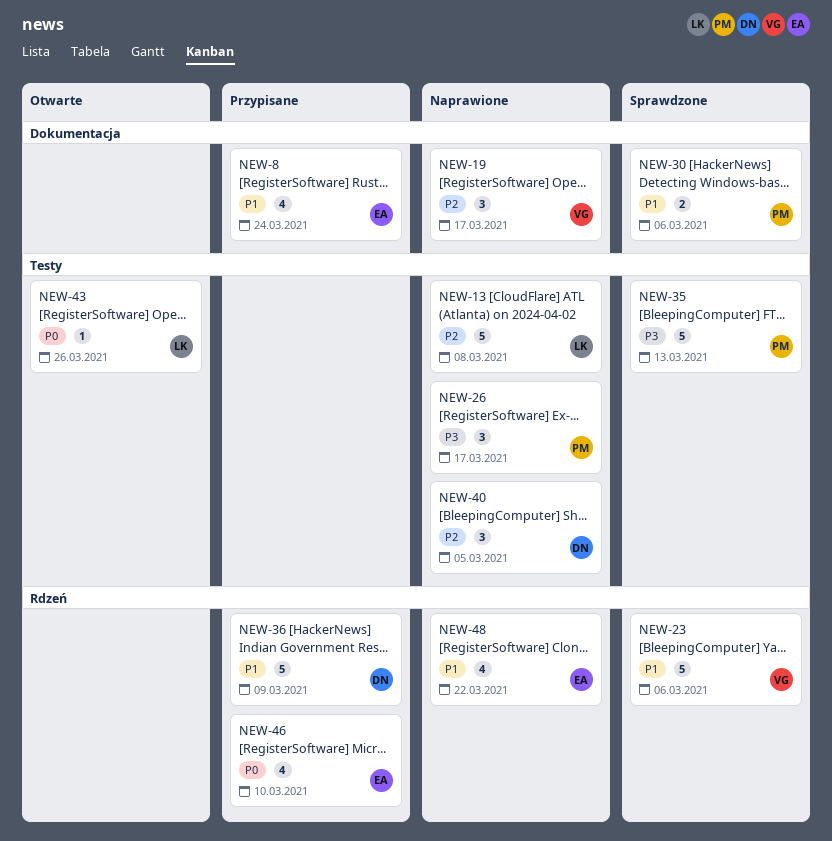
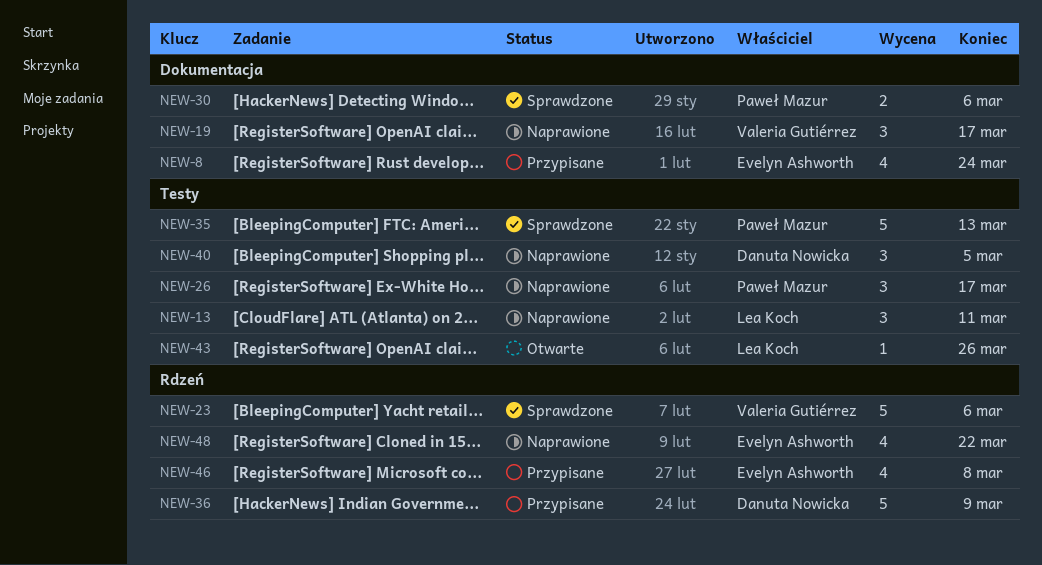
NEW-13, estimate: 5 -> 3
NEW-13, due: Mar 8 -> Mar 11
NEW-46, due: Mar 10 -> Mar 8

